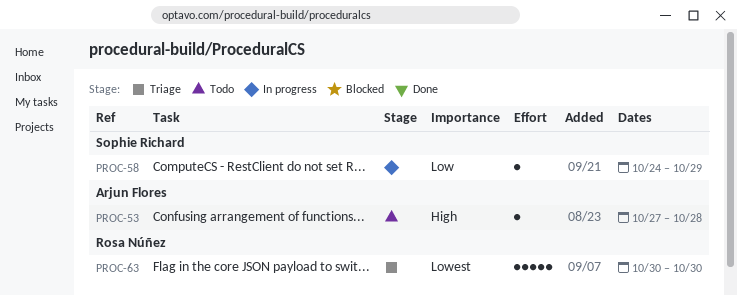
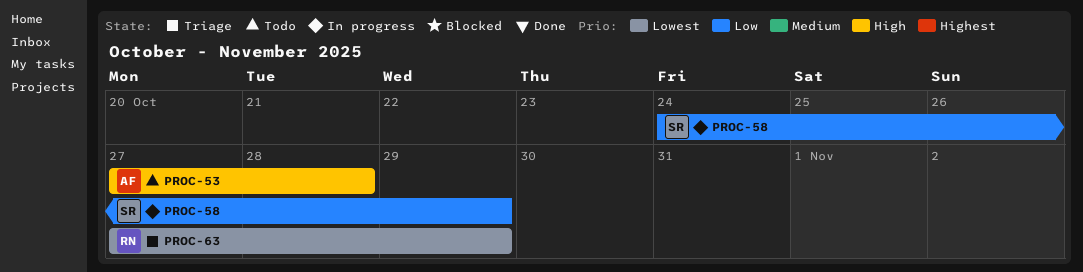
PROC-63, start: Oct 30 -> Oct 27
PROC-63, due: Oct 30 -> Oct 29

